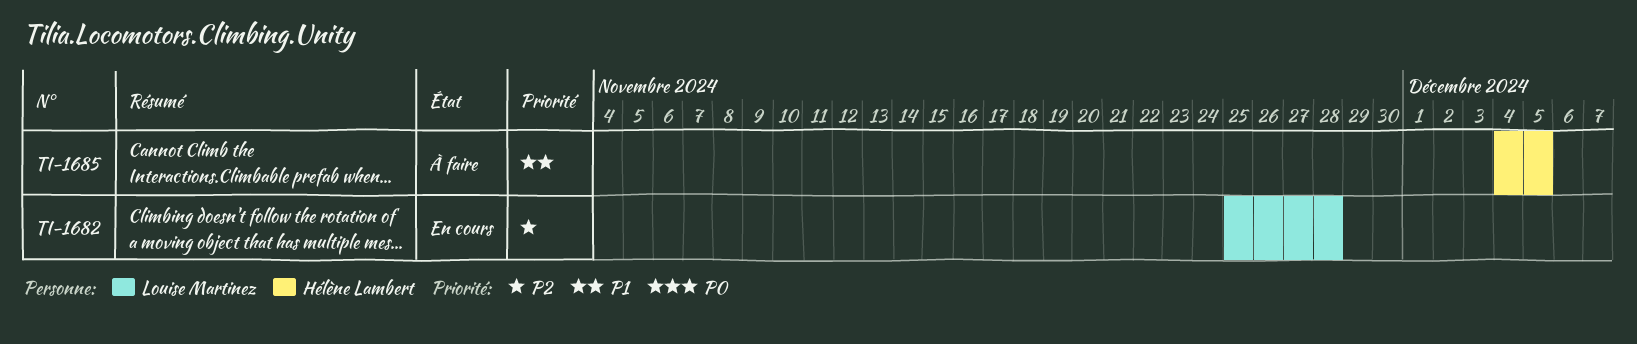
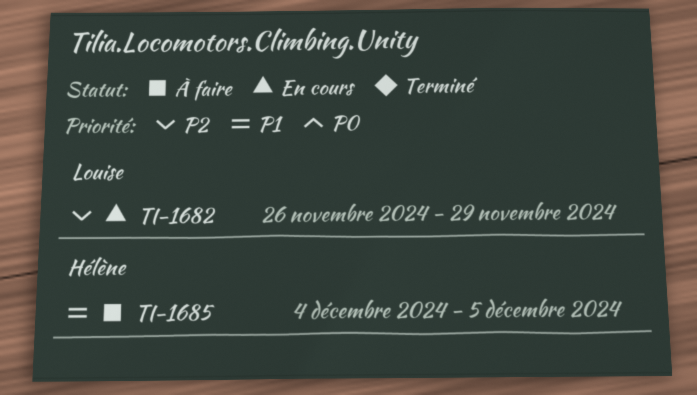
TI-1682, start: Nov 25 -> Nov 26
TI-1682, due: Nov 28 -> Nov 29

